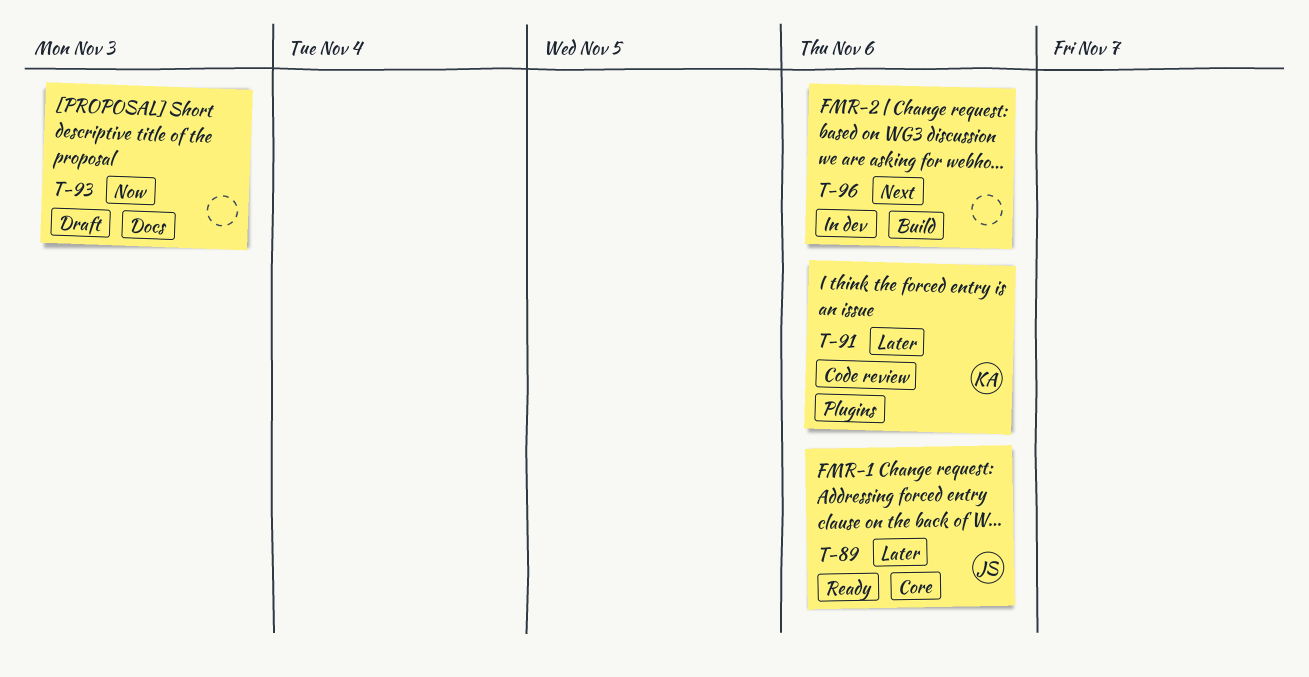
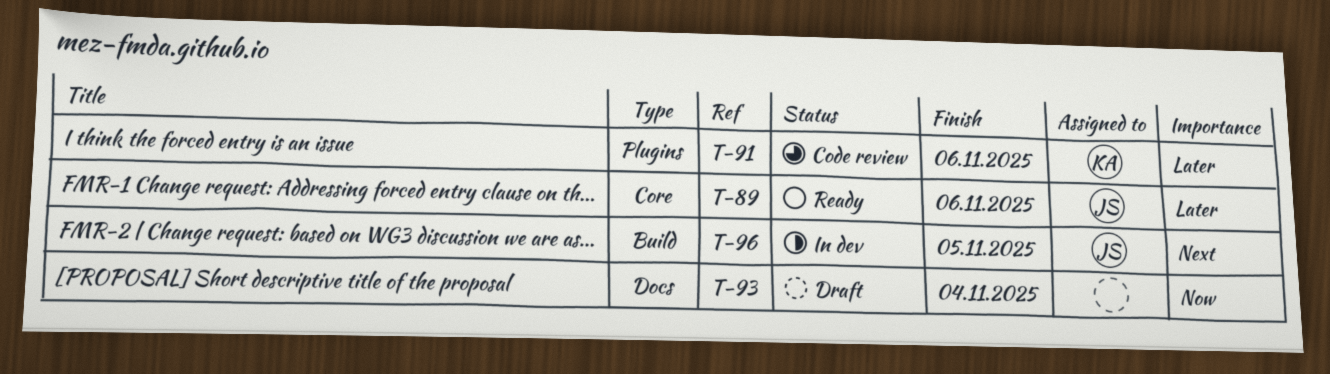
T-93, due: Nov 3 -> Nov 4
T-96, owner: none -> JS
T-96, due: Nov 6 -> Nov 5

